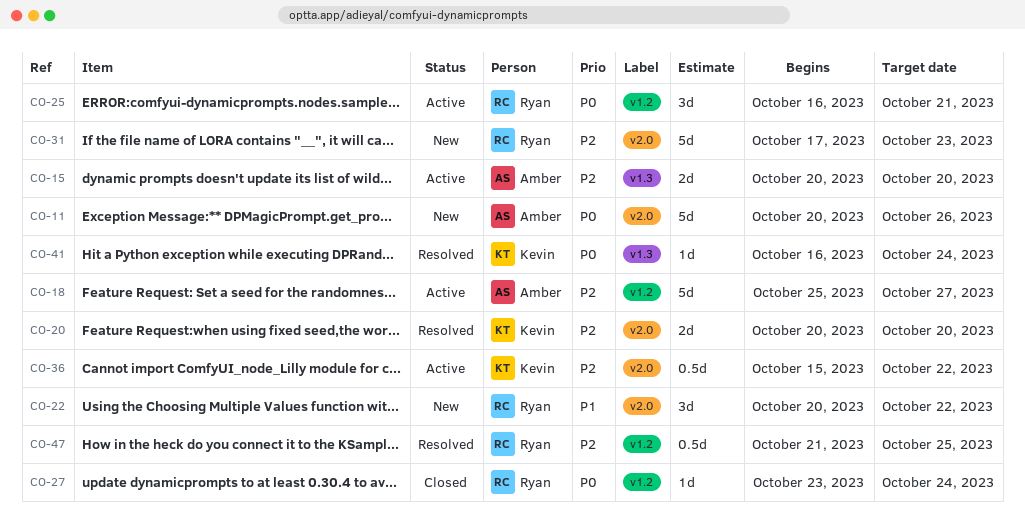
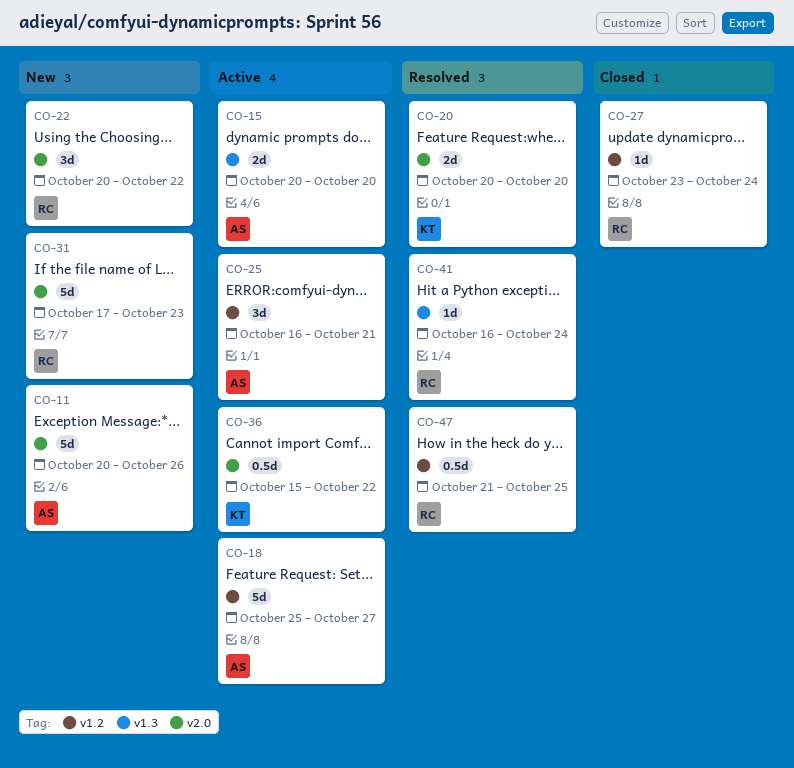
CO-25, owner: Ryan -> Amber
CO-41, owner: Kevin -> Ryan

